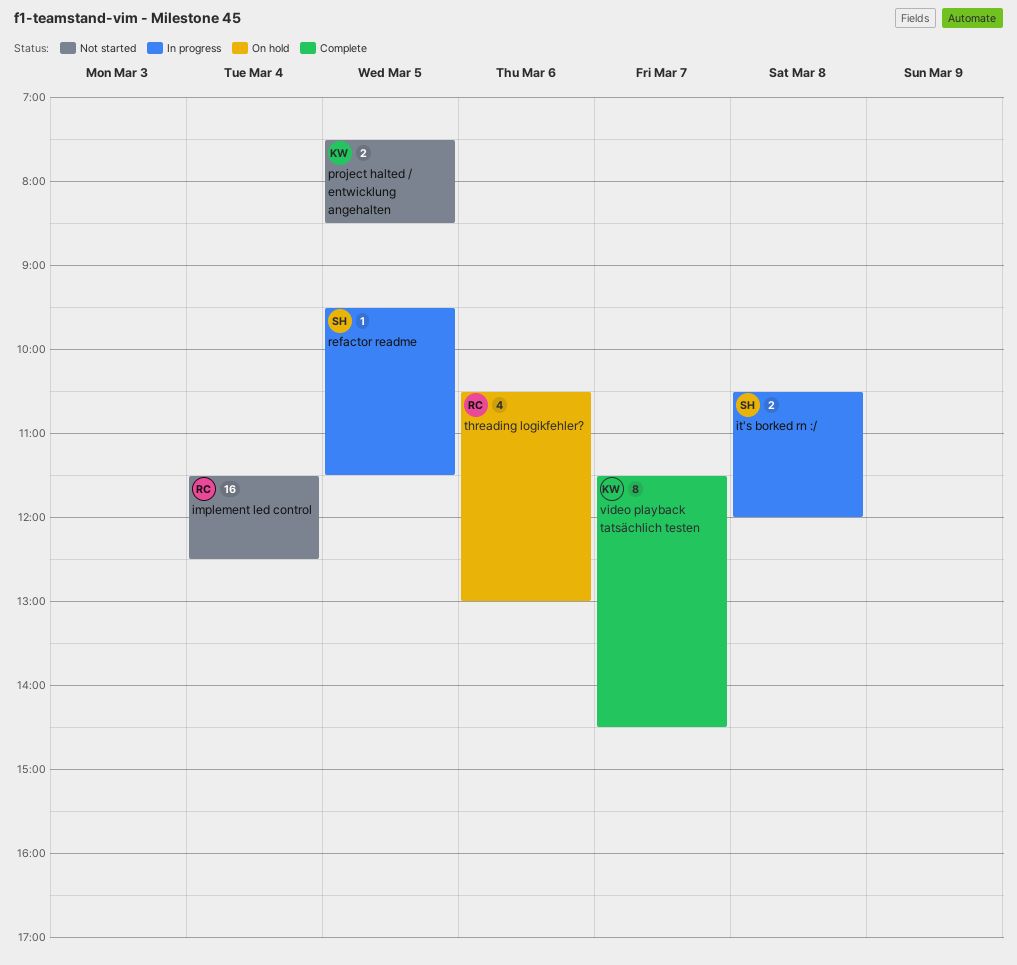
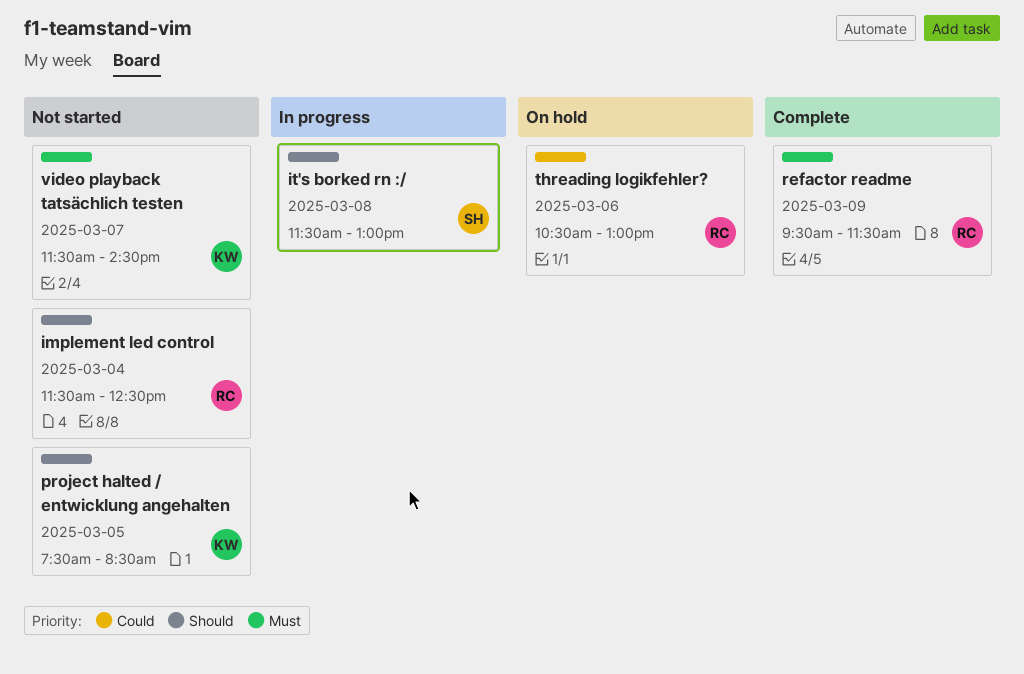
it's borked rn :/, begins: 10:30 -> 11:30
it's borked rn :/, ends: 12:00 -> 13:00
refactor readme, status: In progress -> Complete
refactor readme, owner: SH -> RC
refactor readme, day: Mar 5 -> Mar 9
video playback tatsächlich testen, status: Complete -> Not started

